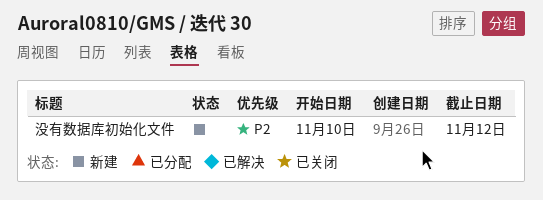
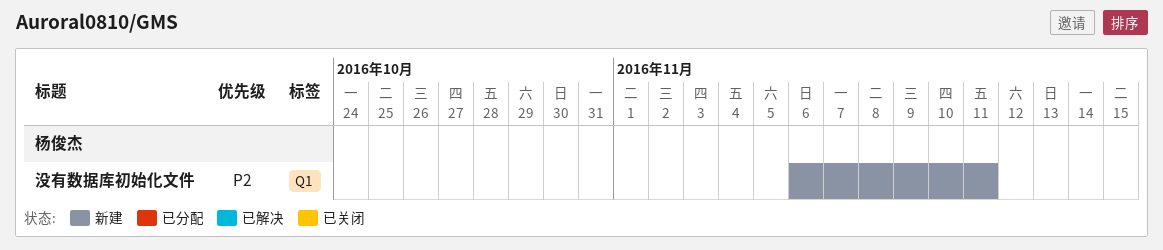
没有数据库初始化文件, start: Nov 10 -> Nov 6
没有数据库初始化文件, due: Nov 12 -> Nov 11

